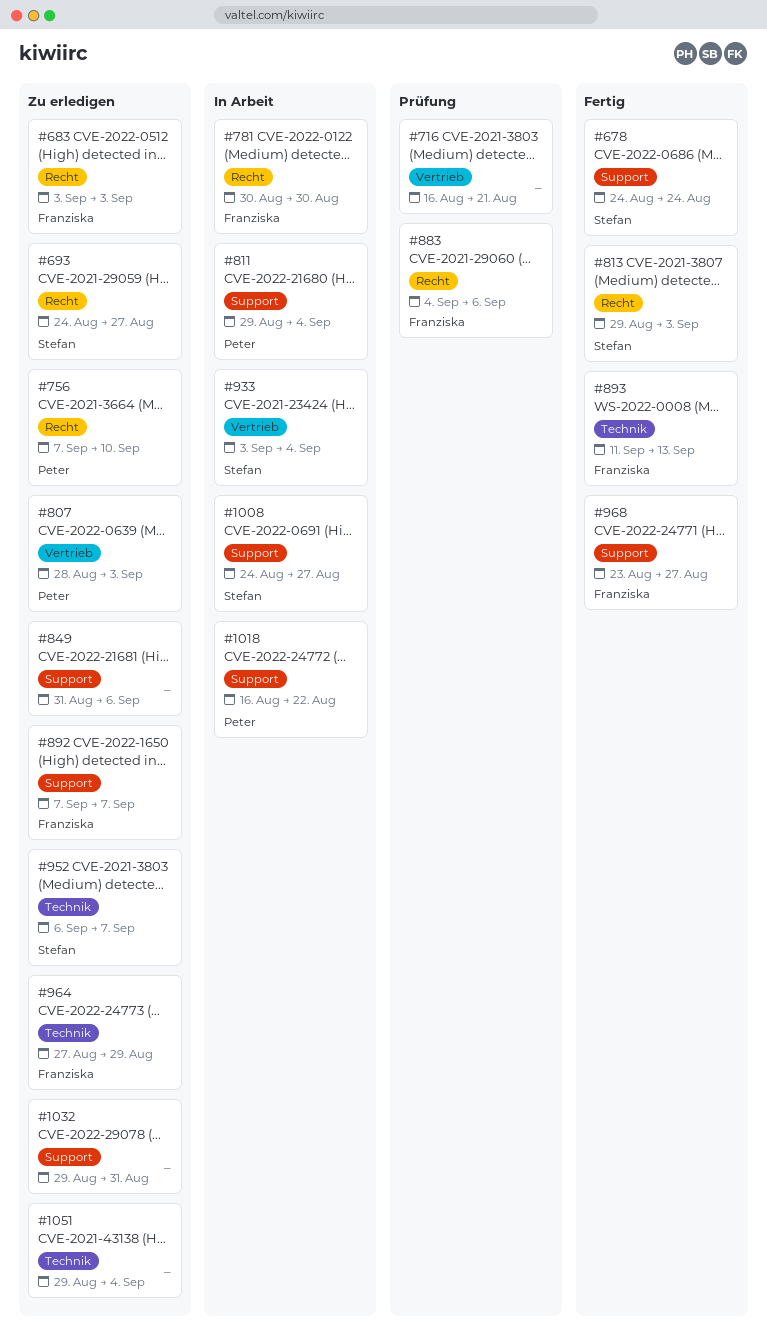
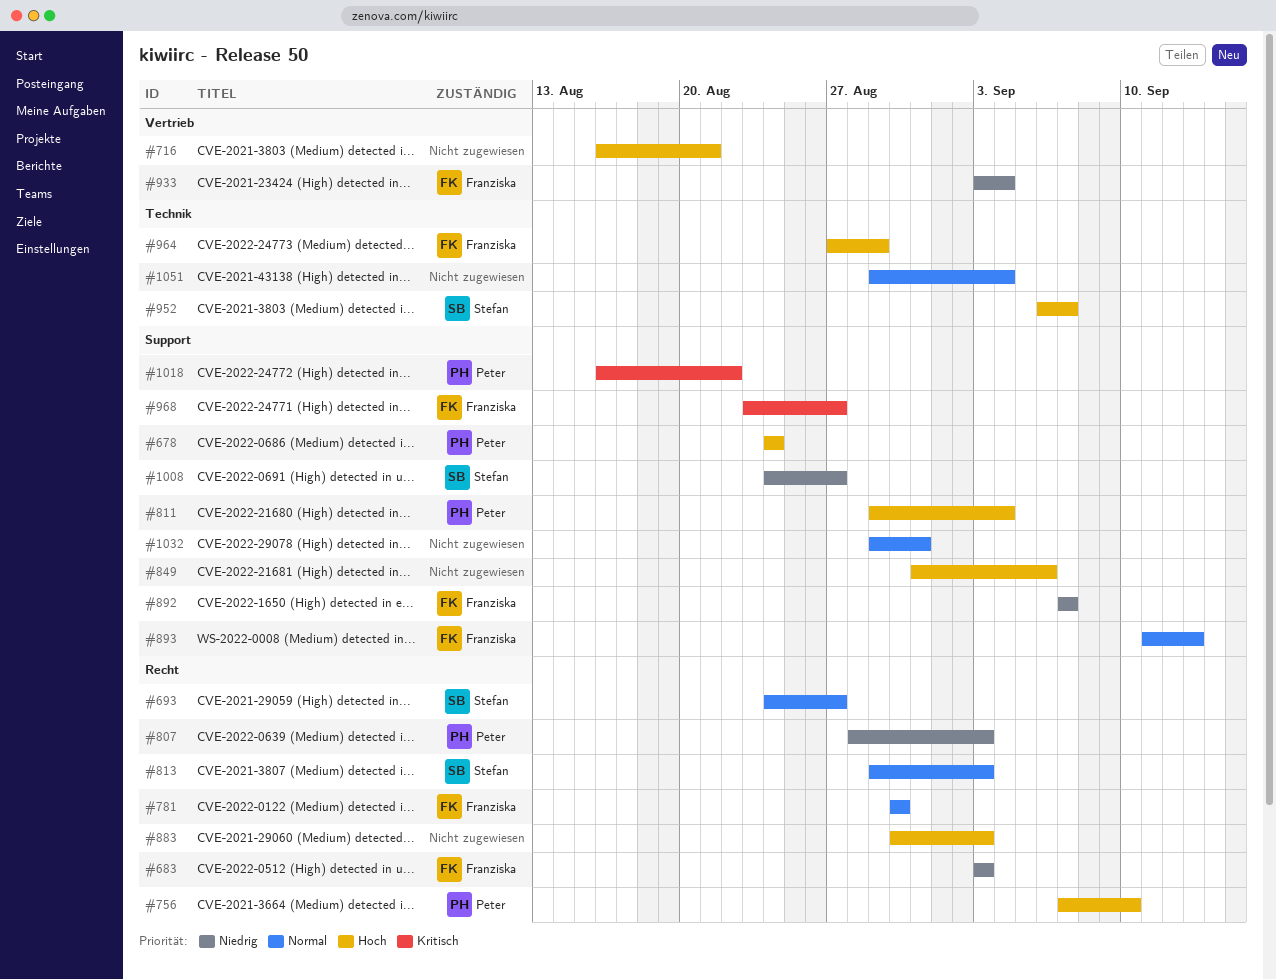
#678, owner: Stefan -> Peter
#807, label: Vertrieb -> Recht
#883, owner: Franziska -> none
#883, start: Sep 4 -> Aug 30
#883, due: Sep 6 -> Sep 3
#893, label: Technik -> Support
#933, owner: Stefan -> Franziska

